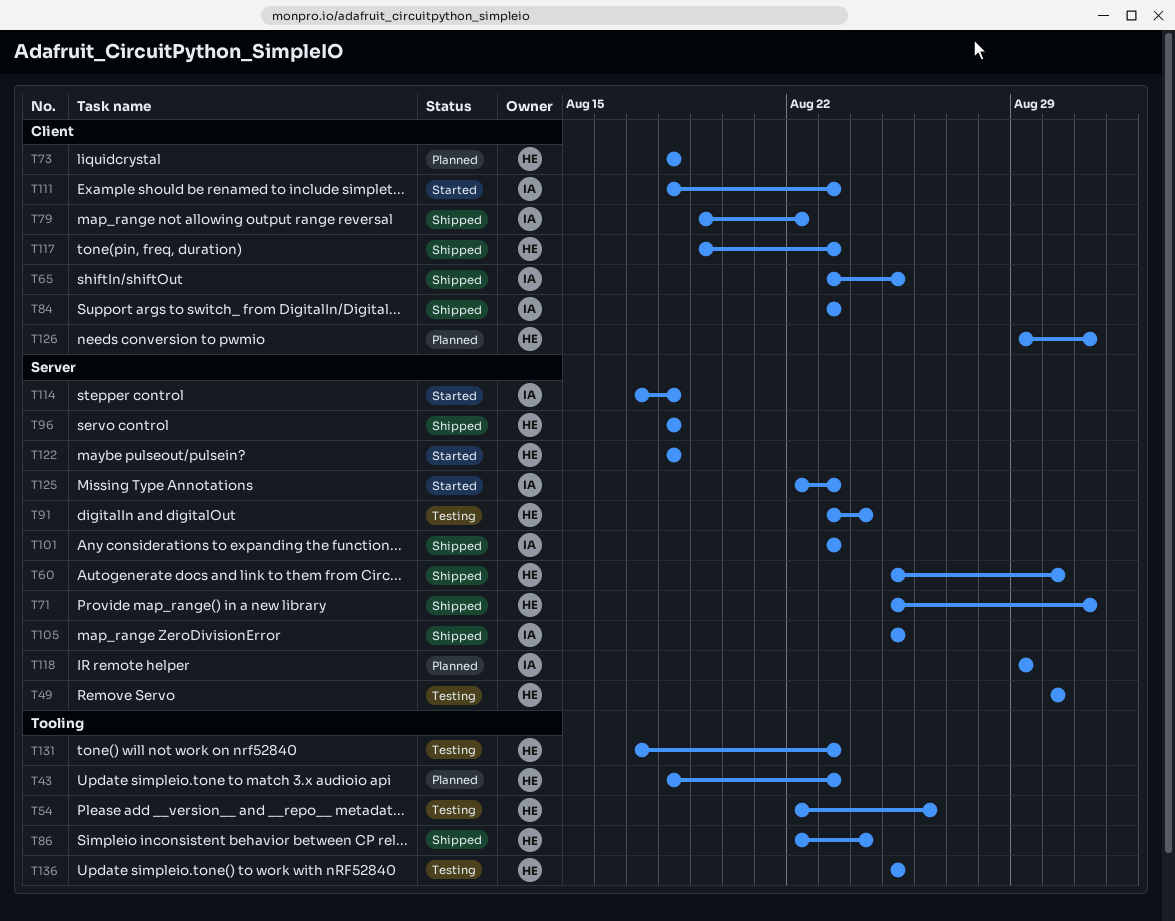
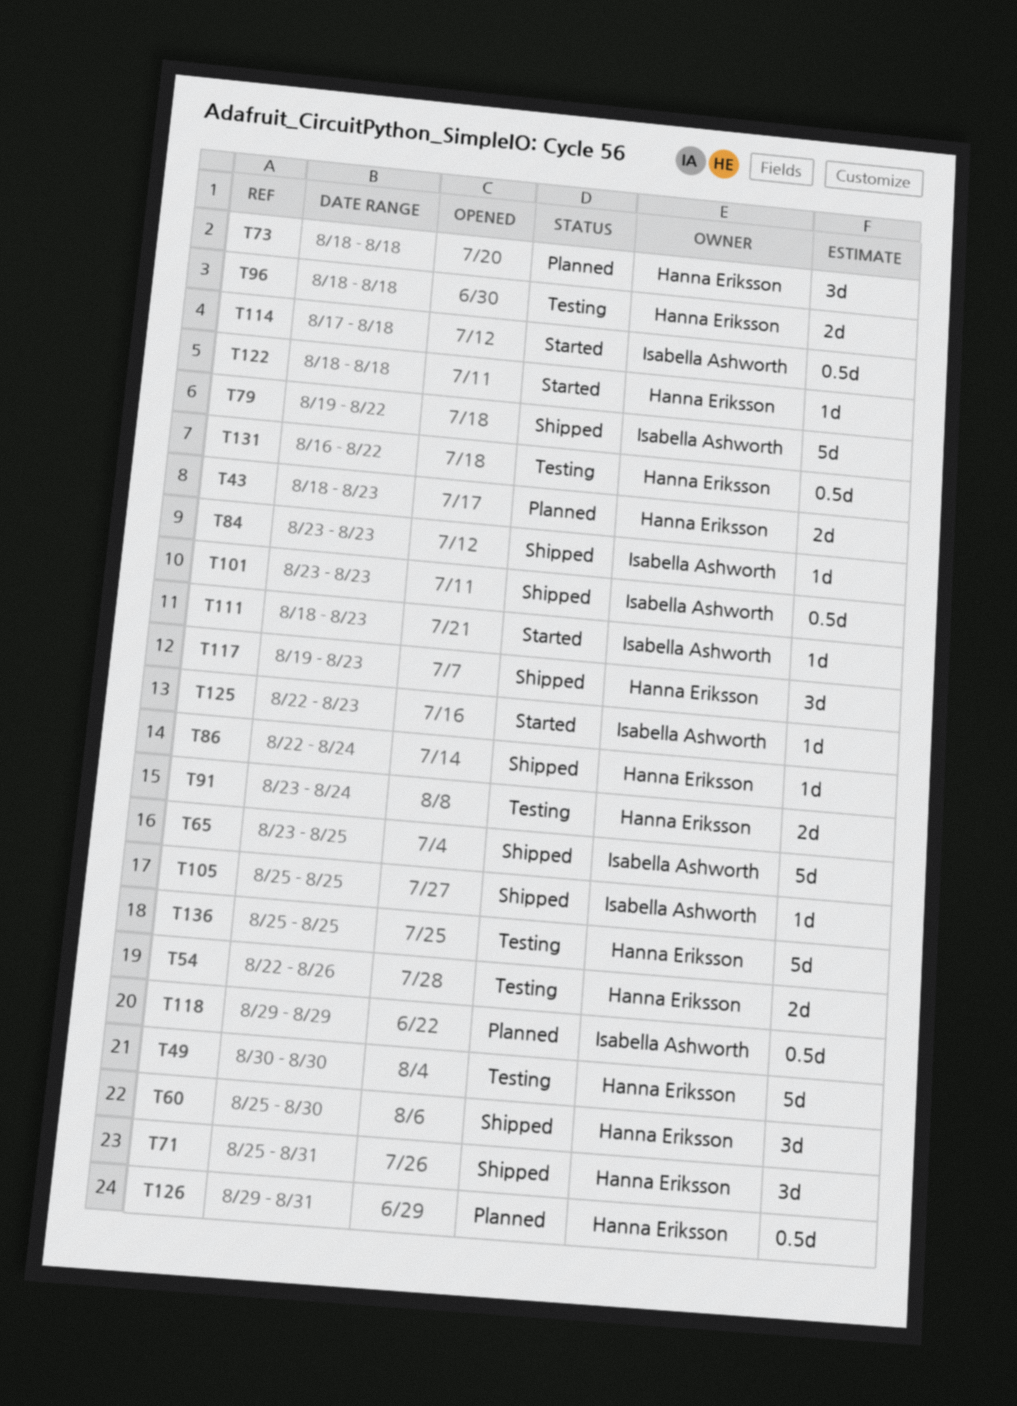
T96, status: Shipped -> Testing
T131, start: Aug 17 -> Aug 16
T131, due: Aug 23 -> Aug 22

